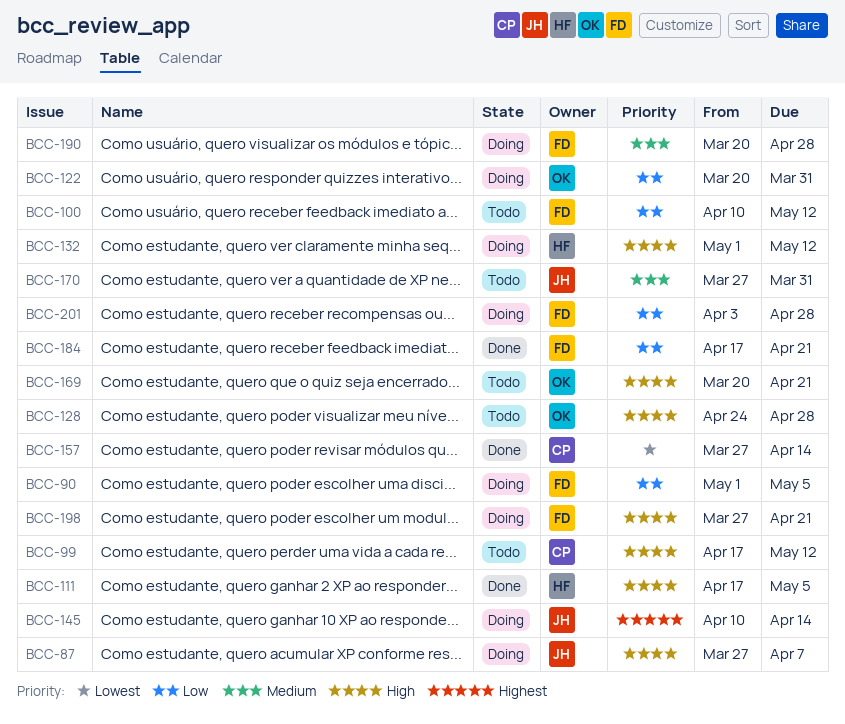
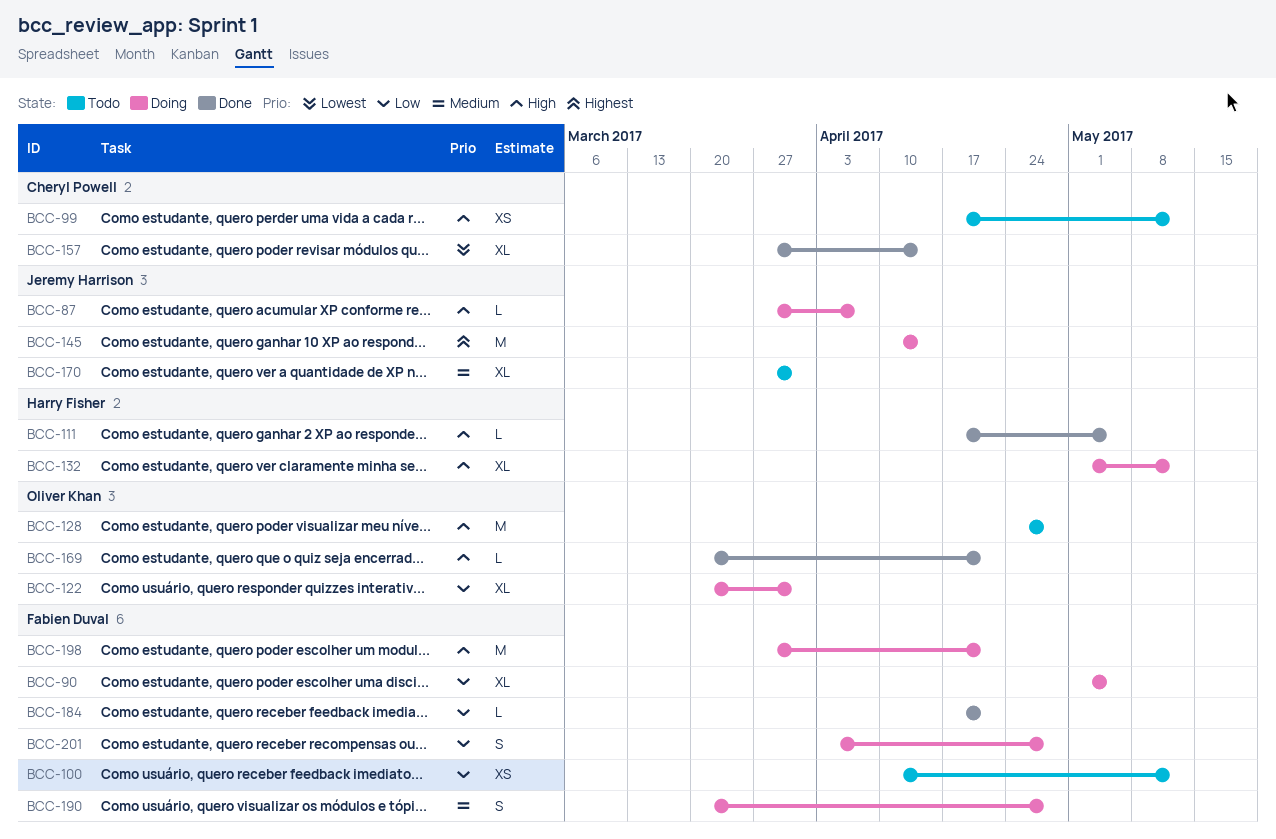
BCC-169, status: Todo -> Done

